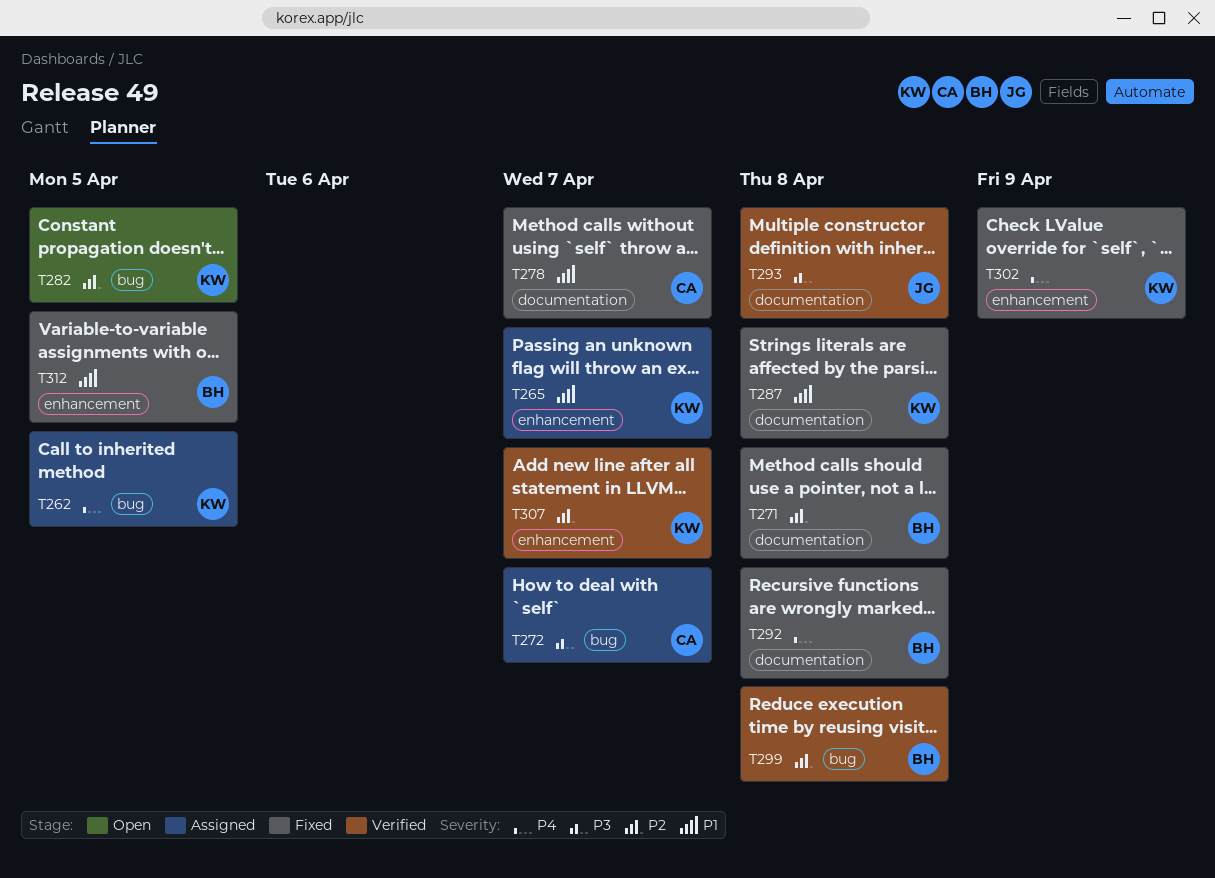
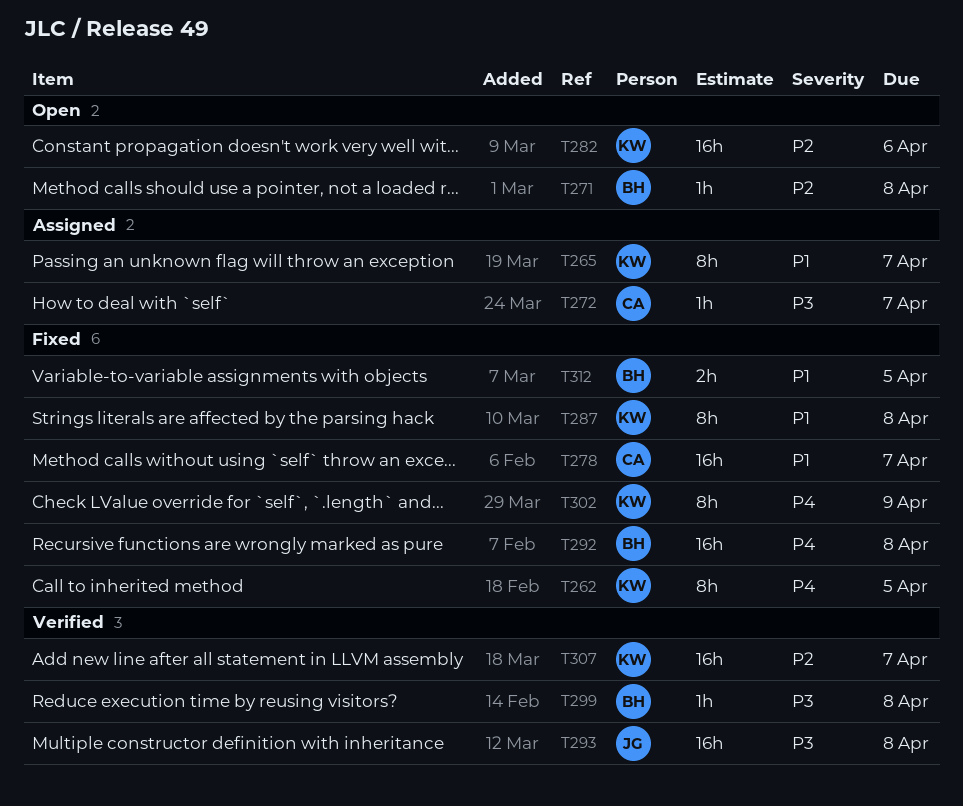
T262, status: Assigned -> Fixed
T271, status: Fixed -> Open
T282, due: Apr 5 -> Apr 6
T299, priority: P2 -> P3

